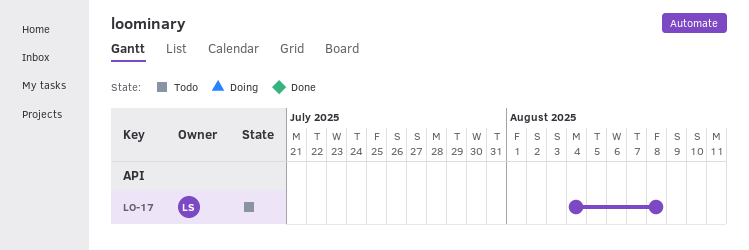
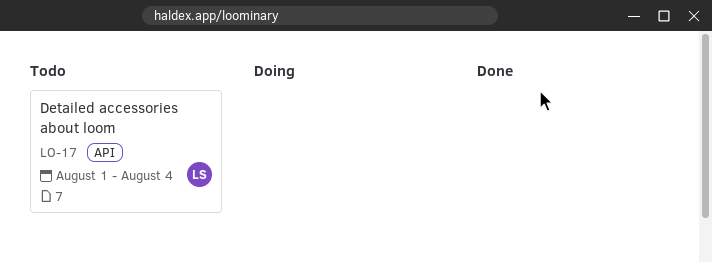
LO-17, start: Aug 4 -> Aug 1
LO-17, due: Aug 8 -> Aug 4

